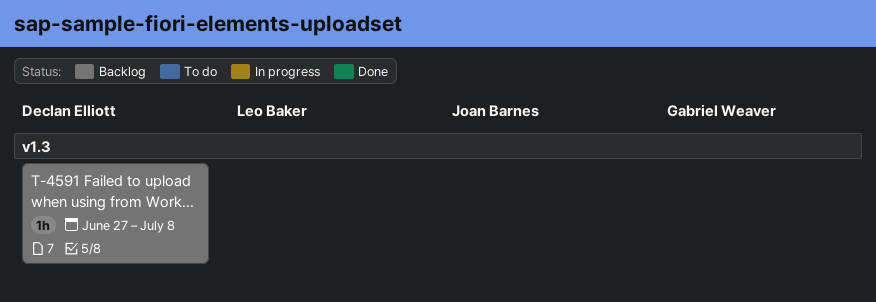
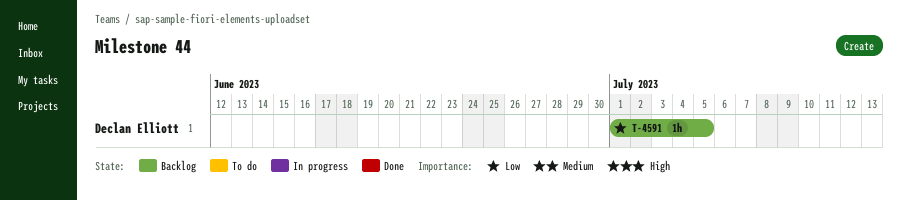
T-4591, start: Jun 27 -> Jul 1
T-4591, due: Jul 8 -> Jul 5

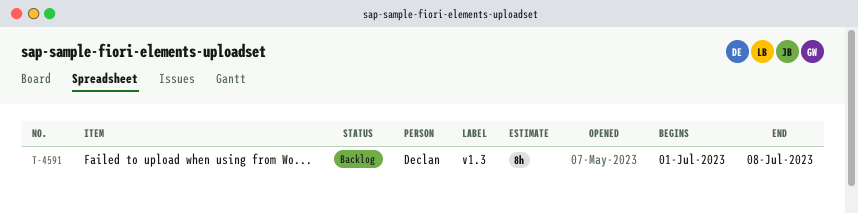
T-4591, estimate: 1h -> 8h
T-4591, due: Jul 5 -> Jul 8

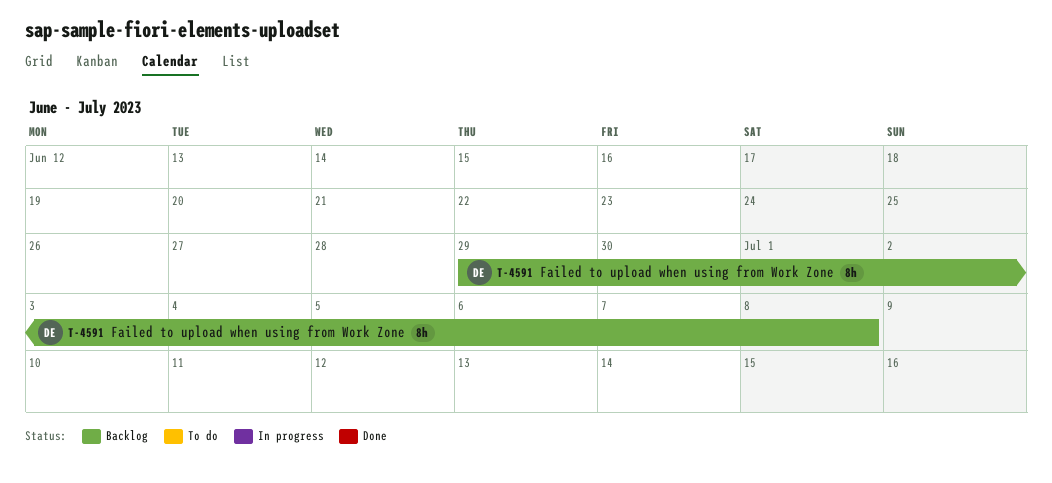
T-4591, start: Jul 1 -> Jun 29

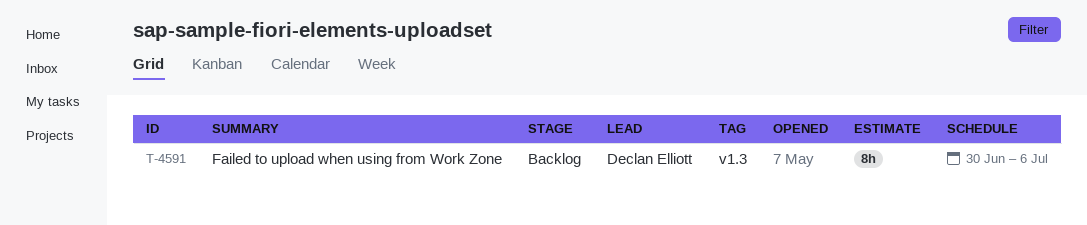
T-4591, start: Jun 29 -> Jun 30
T-4591, due: Jul 8 -> Jul 6

